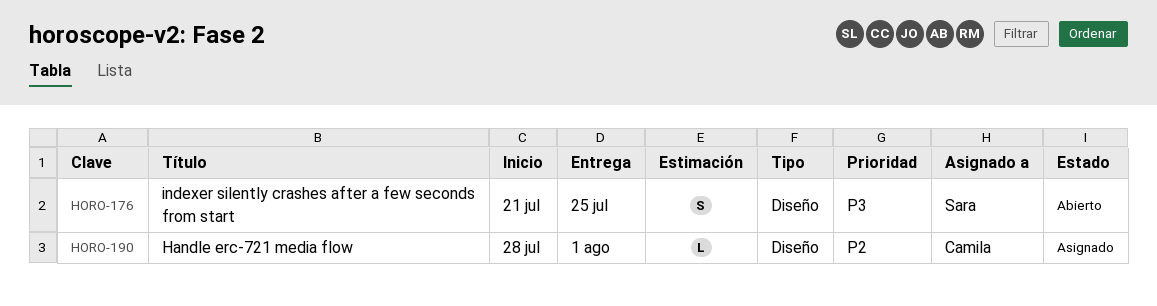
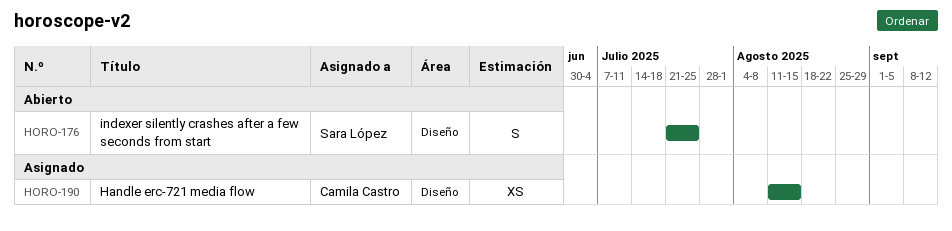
HORO-190, estimate: L -> XS
HORO-190, start: Jul 28 -> Aug 11
HORO-190, due: Aug 1 -> Aug 15

